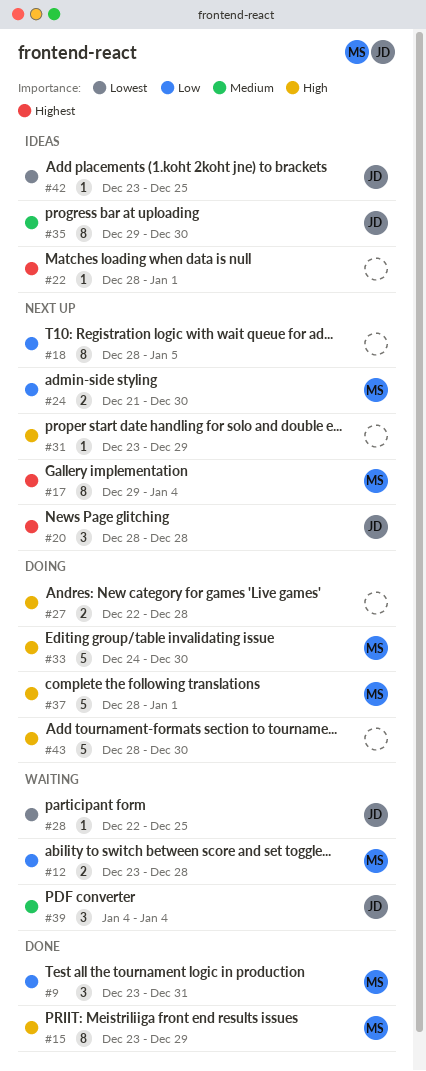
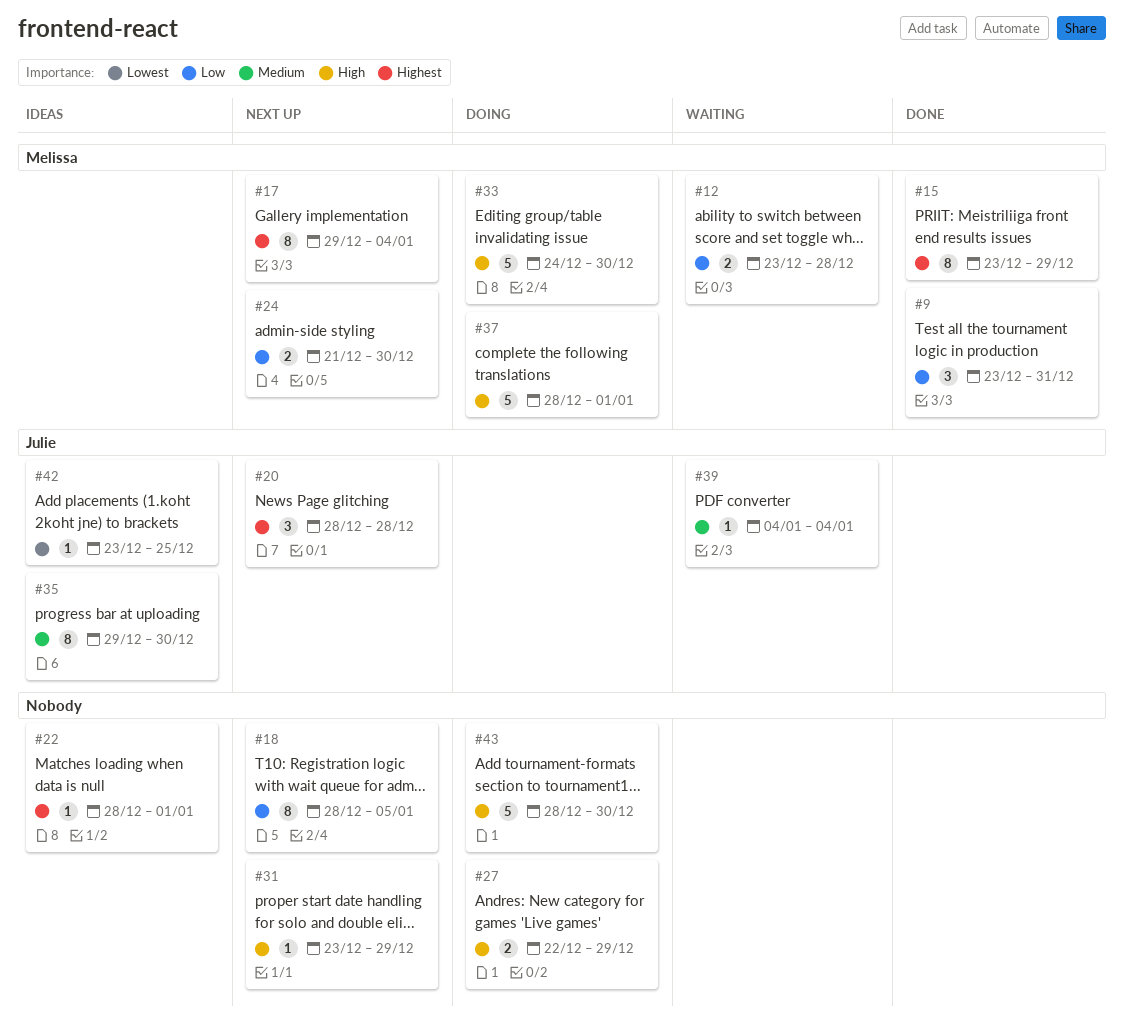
#15, priority: High -> Highest
#27, due: Dec 28 -> Dec 29
#28: present -> none
#39, estimate: 3 -> 1

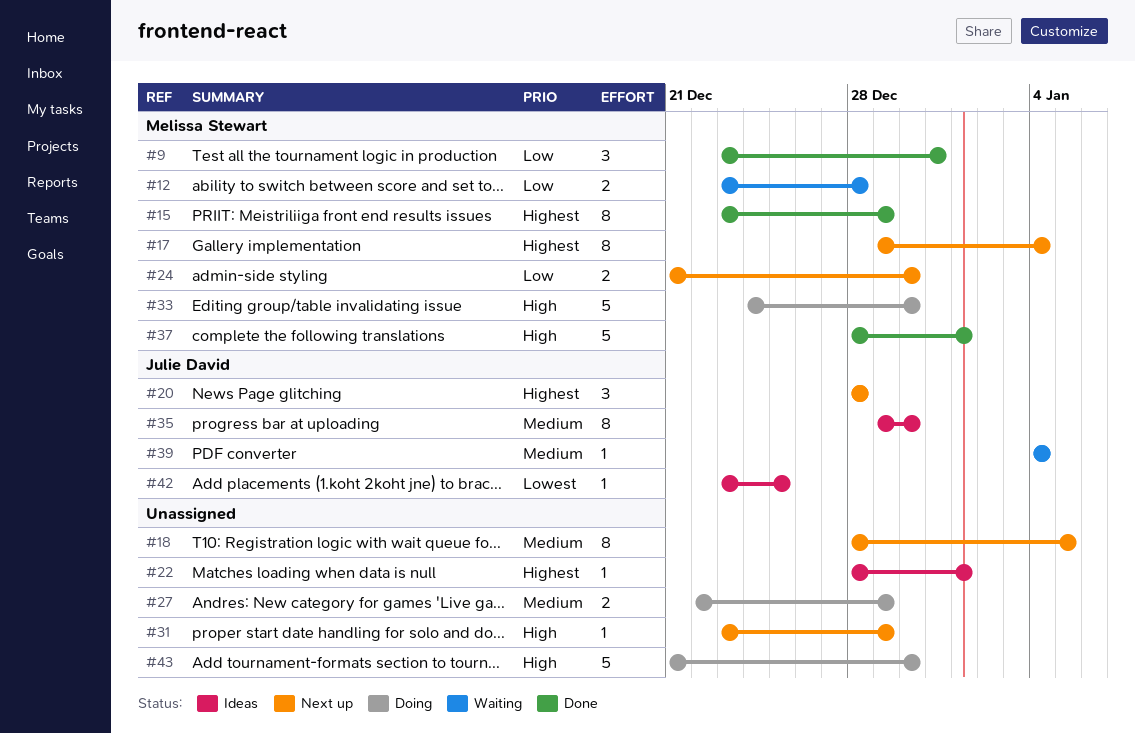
#18, priority: Low -> Medium
#27, priority: High -> Medium
#37, status: Doing -> Done
#43, start: Dec 28 -> Dec 21

